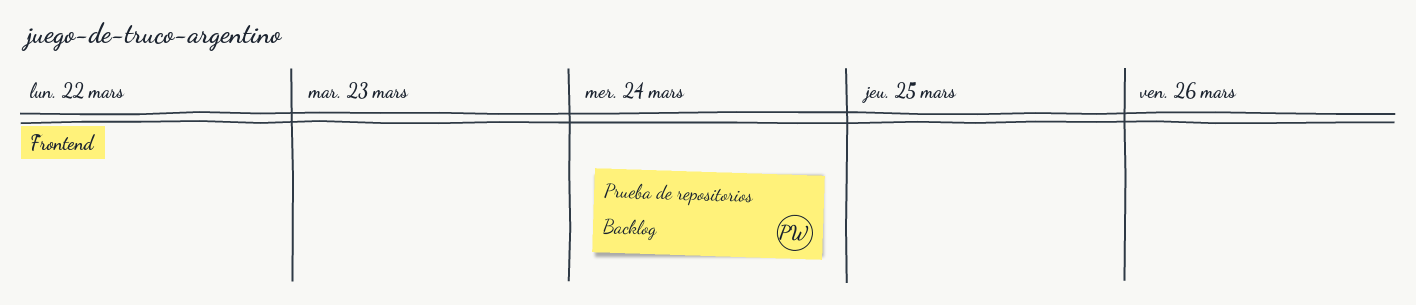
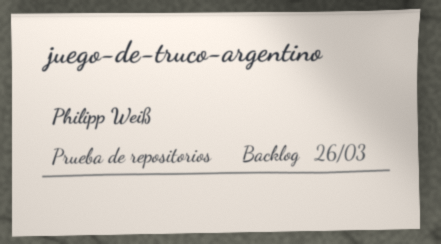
Prueba de repositorios, due: Mar 24 -> Mar 26

